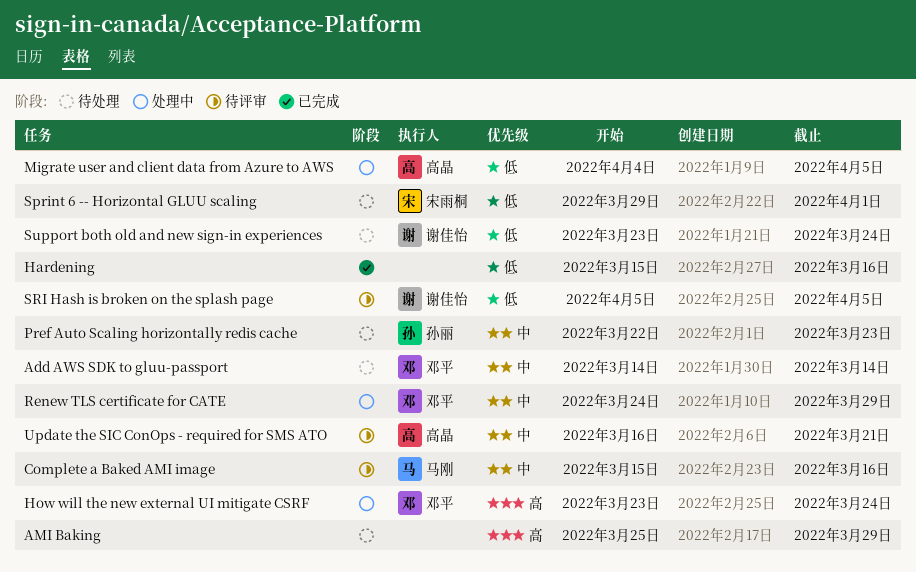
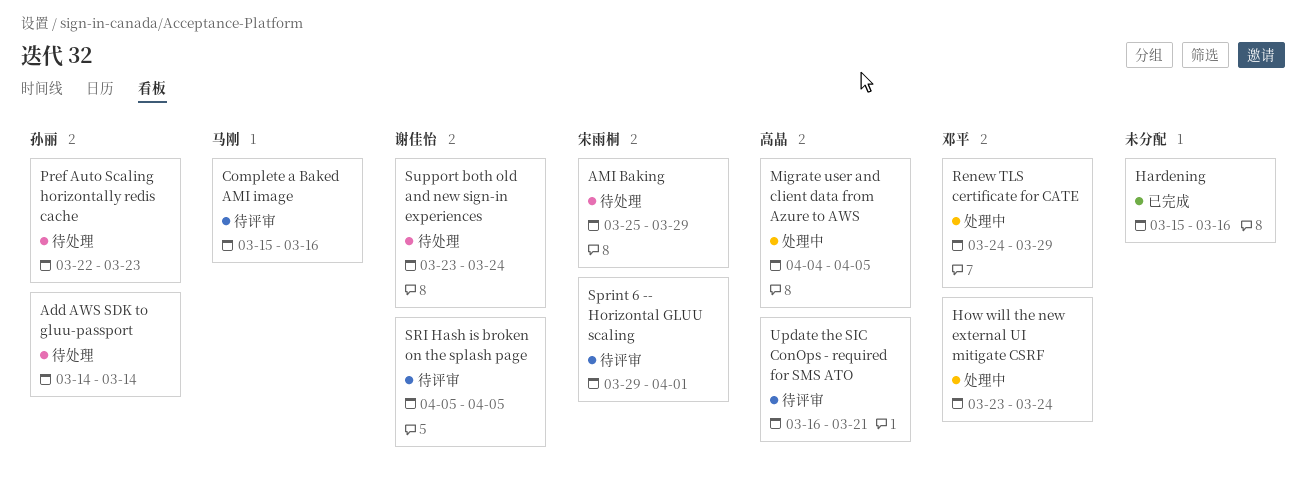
Add AWS SDK to gluu-passport, owner: 邓平 -> 孙丽
AMI Baking, owner: none -> 宋雨桐
Sprint 6 -- Horizontal GLUU scaling, status: 待处理 -> 待评审

